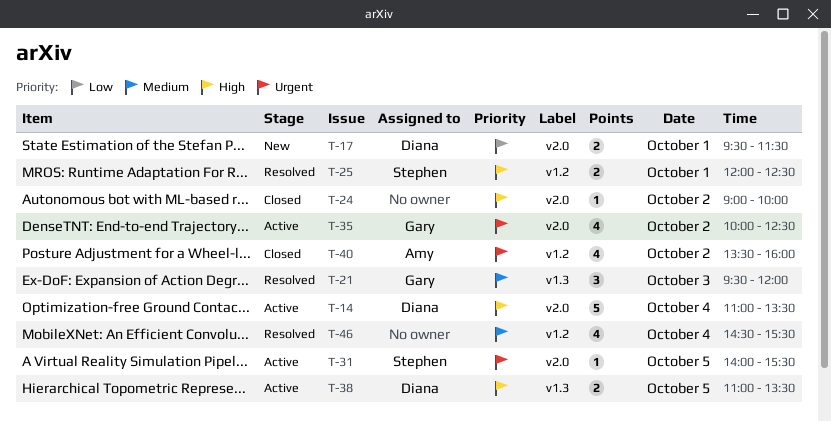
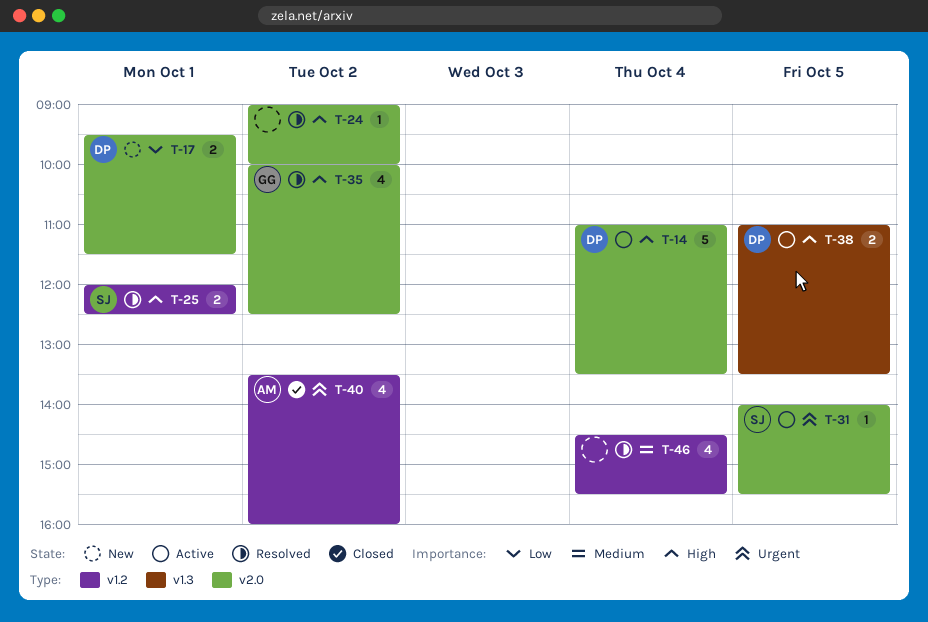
T-21: present -> none
T-24, status: Closed -> Resolved
T-35, status: Active -> Resolved
T-35, priority: Urgent -> High

